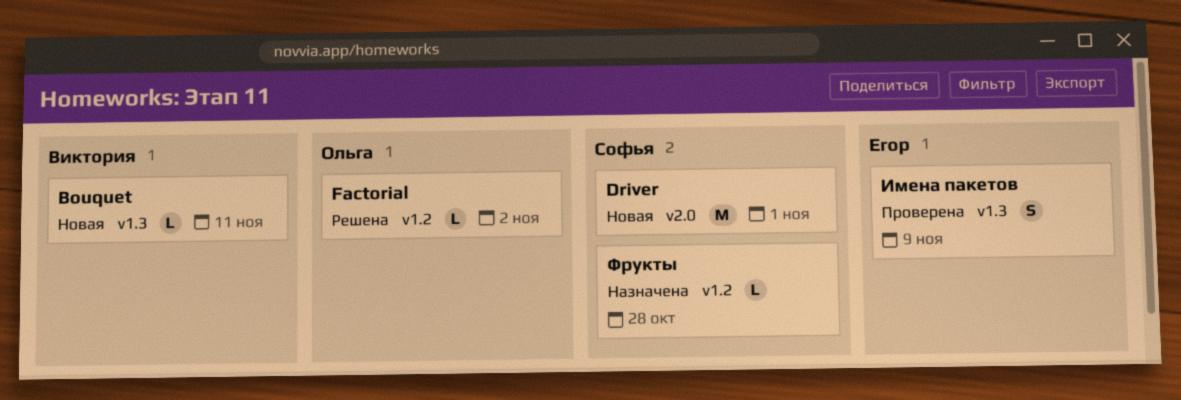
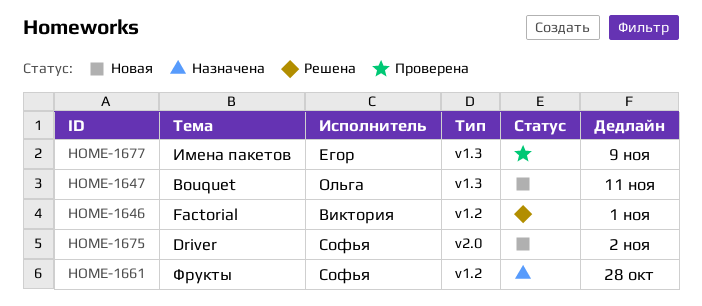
Bouquet, owner: Виктория -> Ольга
Driver, due: Nov 1 -> Nov 2
Factorial, owner: Ольга -> Виктория
Factorial, due: Nov 2 -> Nov 1

